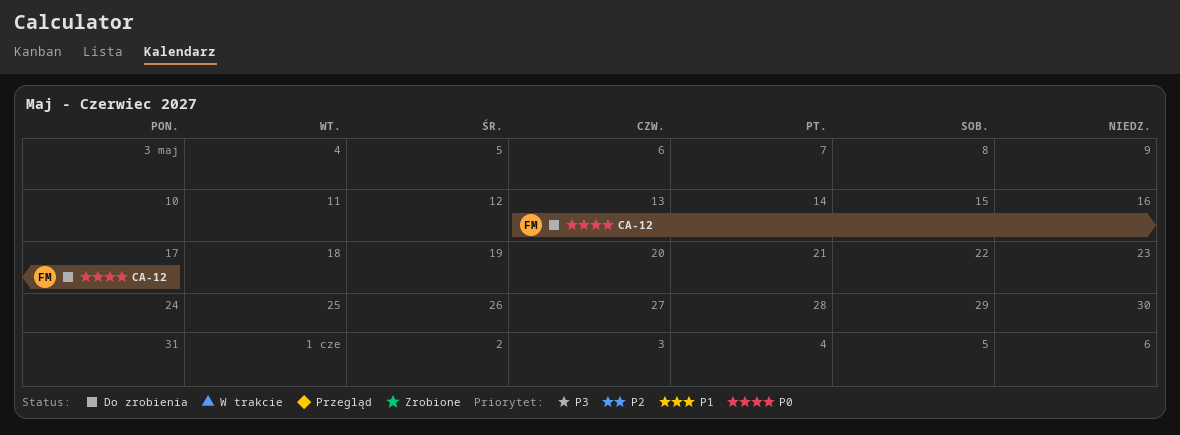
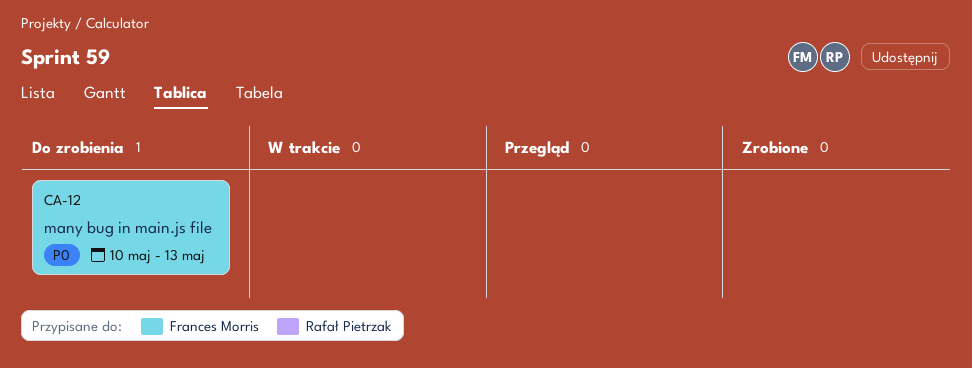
CA-12, start: May 13 -> May 10
CA-12, due: May 17 -> May 13

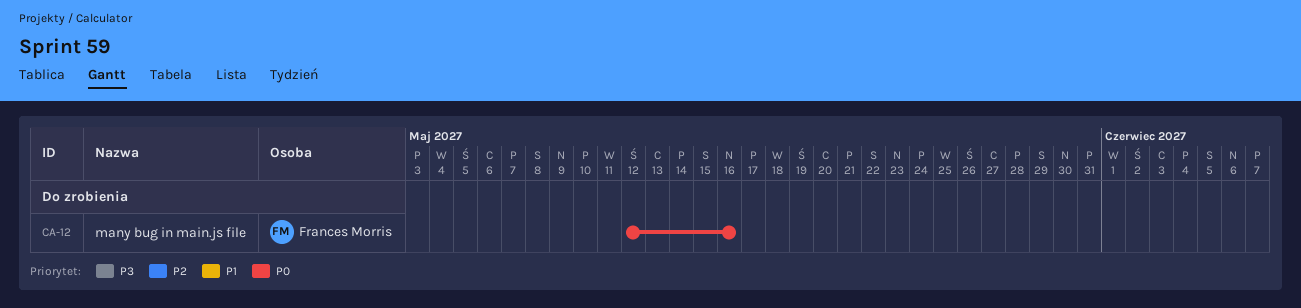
CA-12, start: May 10 -> May 12
CA-12, due: May 13 -> May 16

